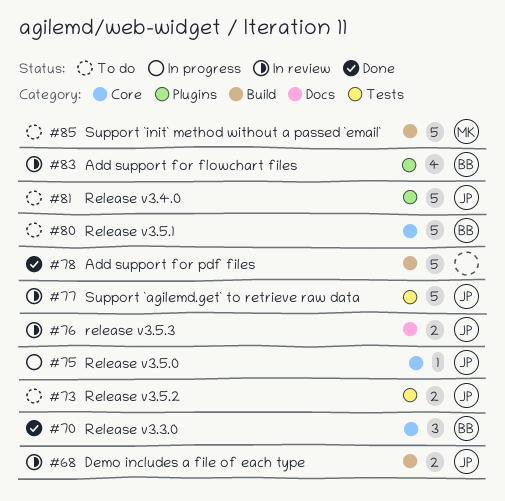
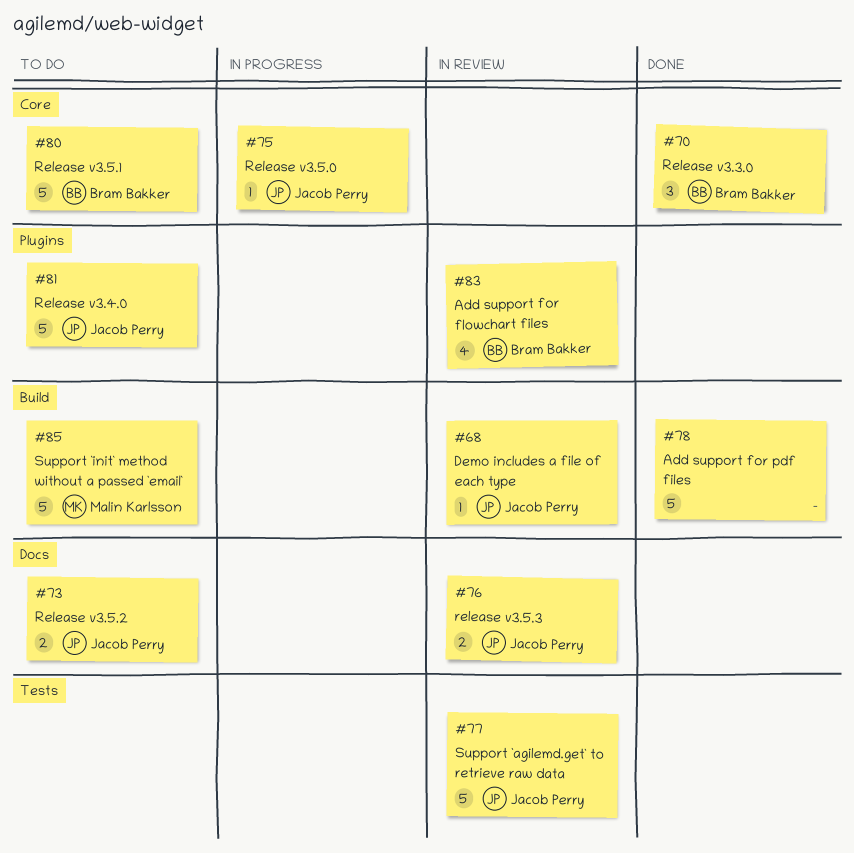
#68, estimate: 2 -> 1
#73, label: Tests -> Docs

